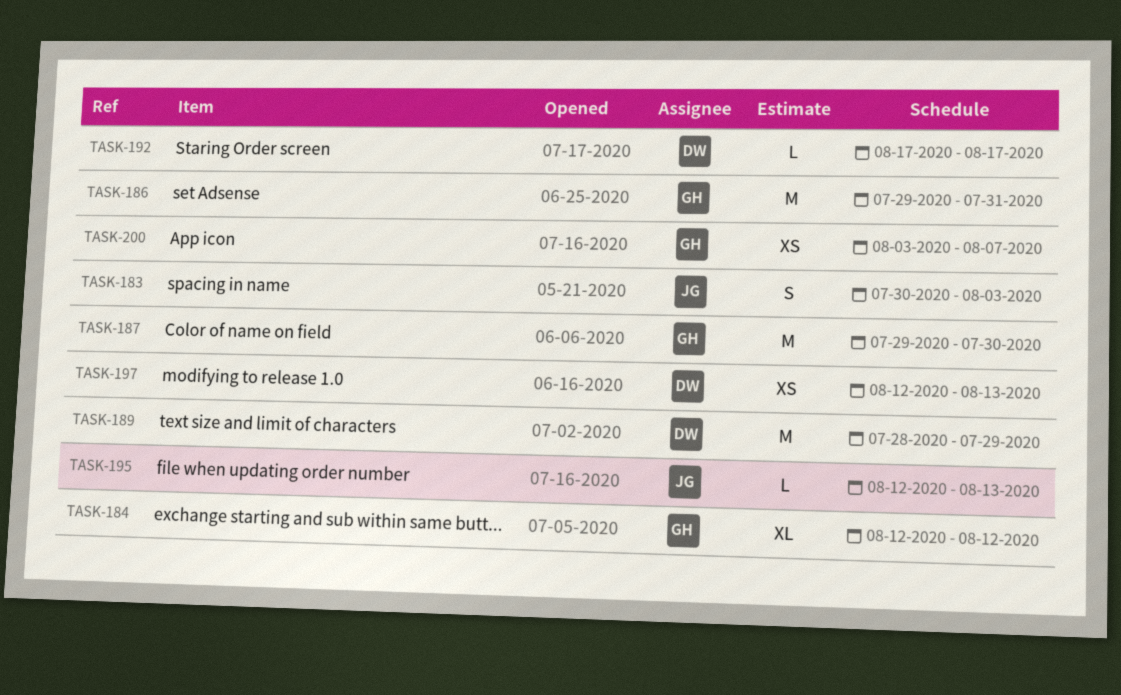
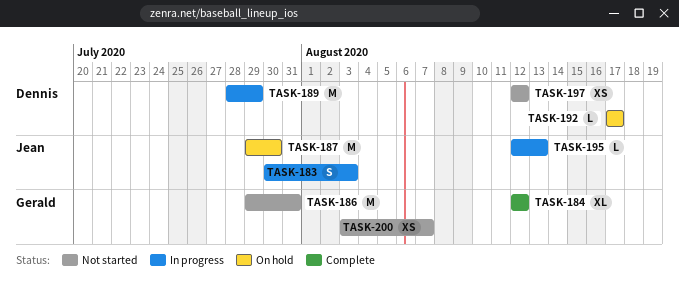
TASK-187, owner: Gerald -> Jean
TASK-197, due: Aug 13 -> Aug 12

